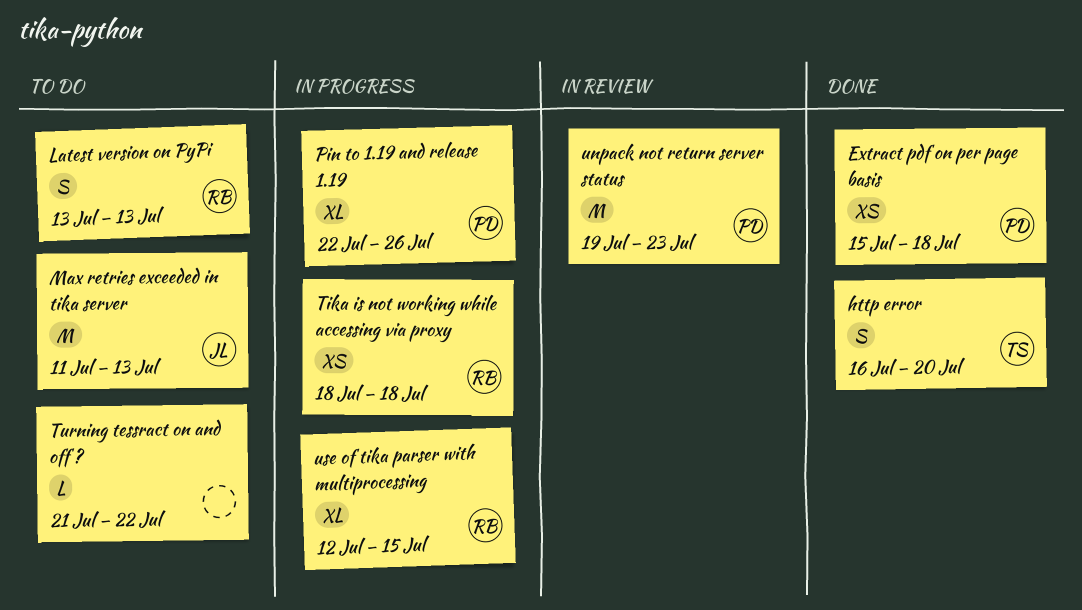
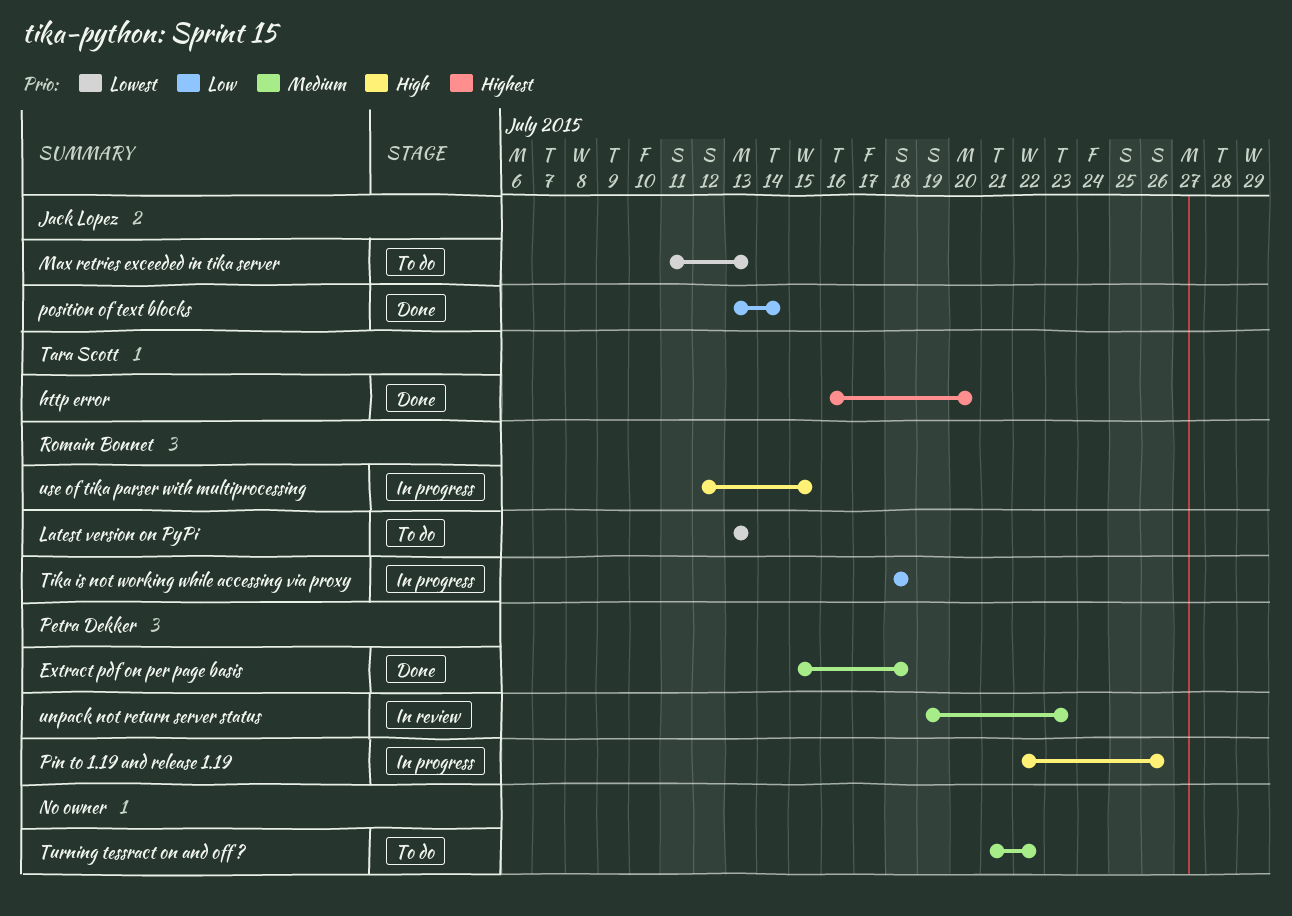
position of text blocks: none -> present

